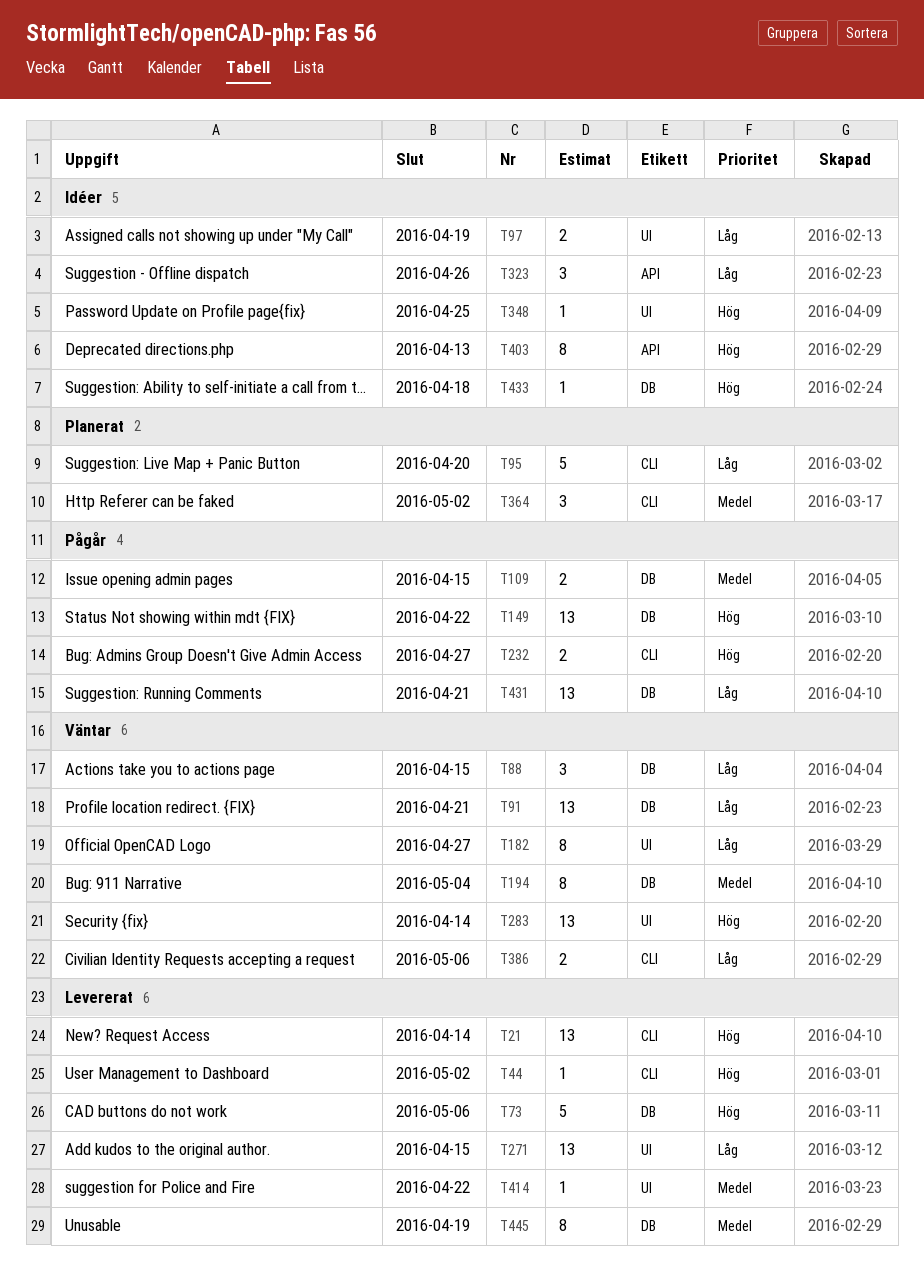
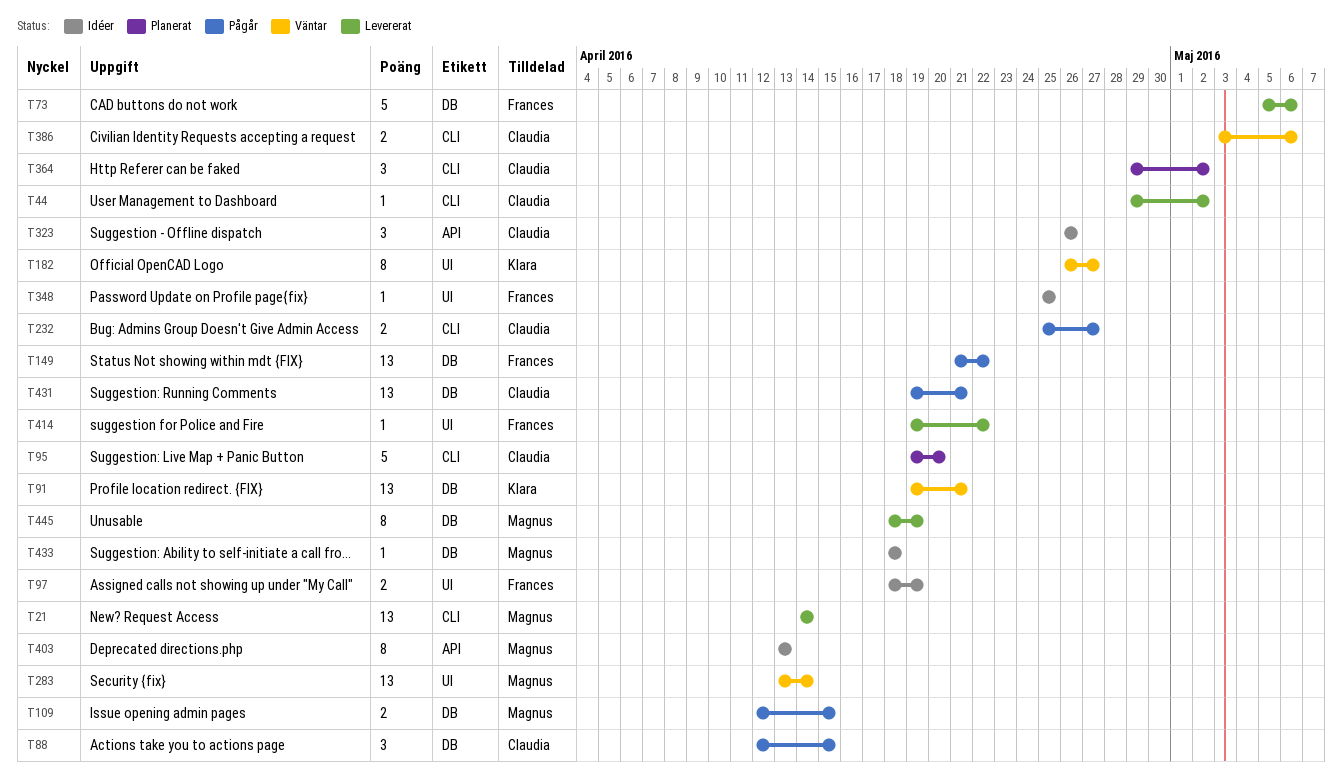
T88, status: Väntar -> Pågår
T194: present -> none
T271: present -> none

